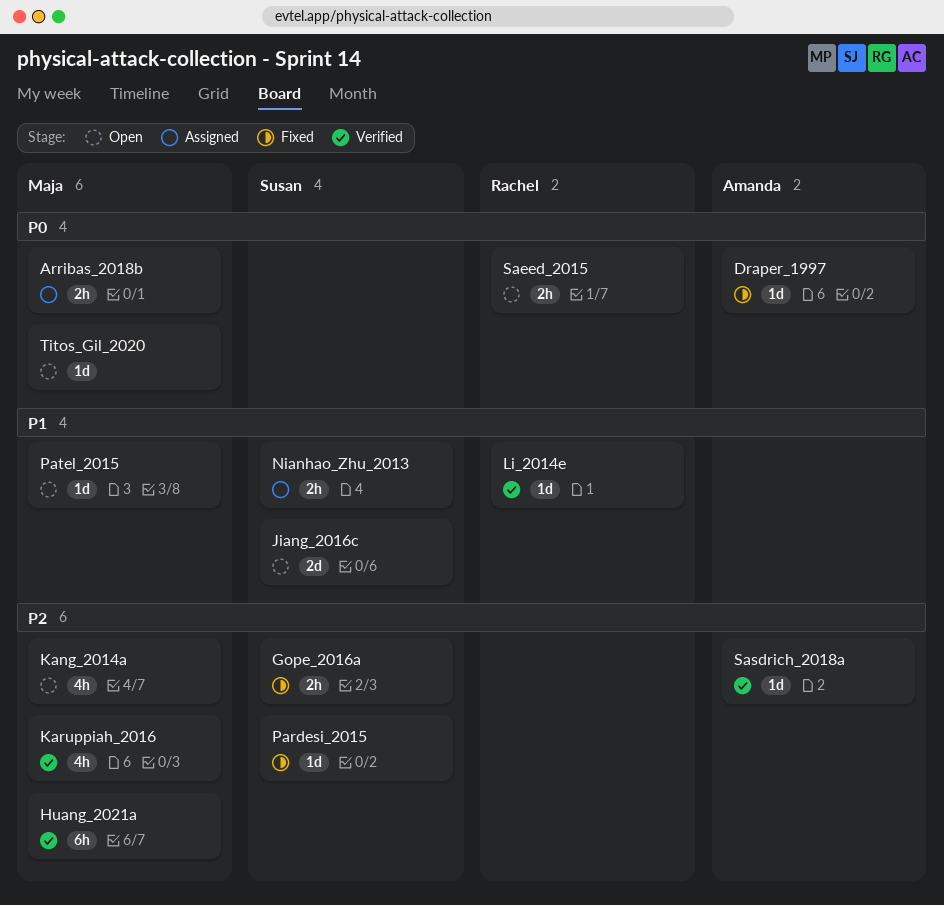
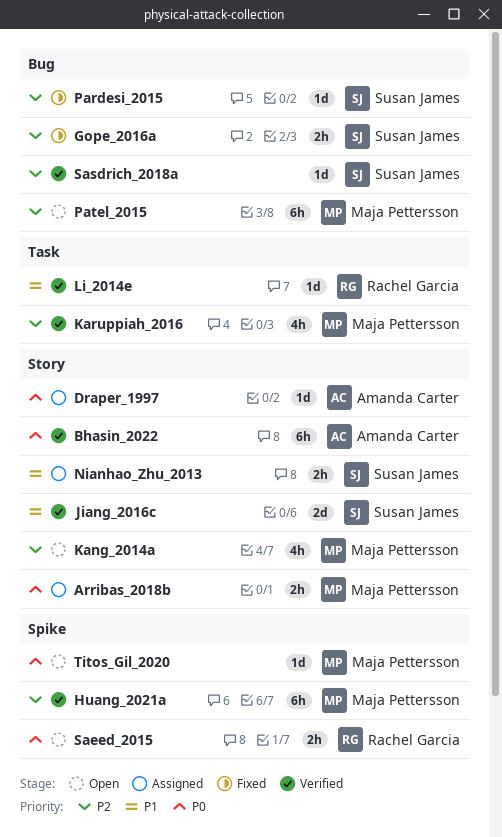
Bhasin_2022: none -> present
Draper_1997, status: Fixed -> Assigned
Jiang_2016c, status: Open -> Verified
Patel_2015, priority: P1 -> P2
Patel_2015, estimate: 1d -> 6h
Sasdrich_2018a, owner: Amanda Carter -> Susan James

